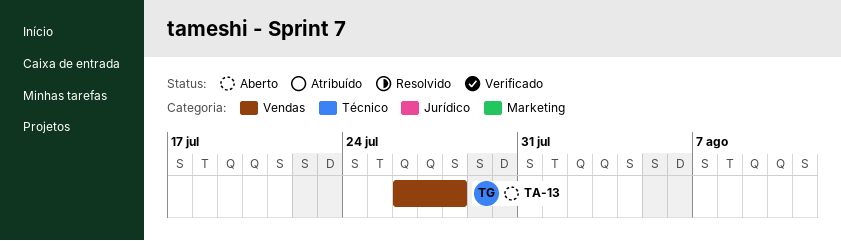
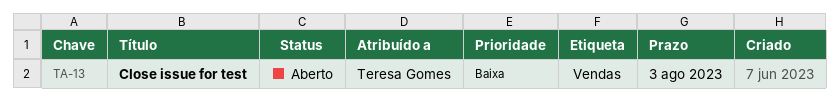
TA-13, due: Jul 28 -> Aug 3

